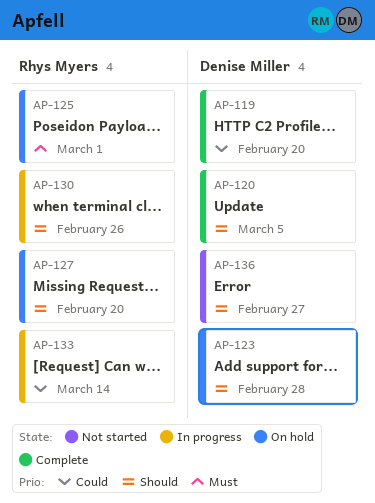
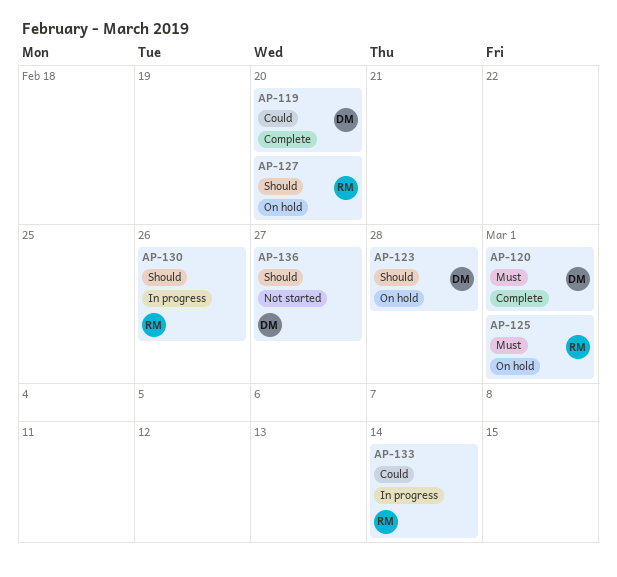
AP-120, priority: Should -> Must
AP-120, due: Mar 5 -> Mar 1

